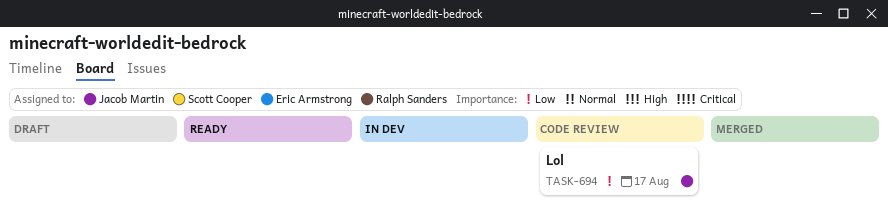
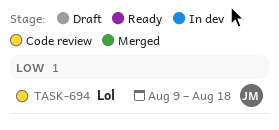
TASK-694, due: Aug 17 -> Aug 18

